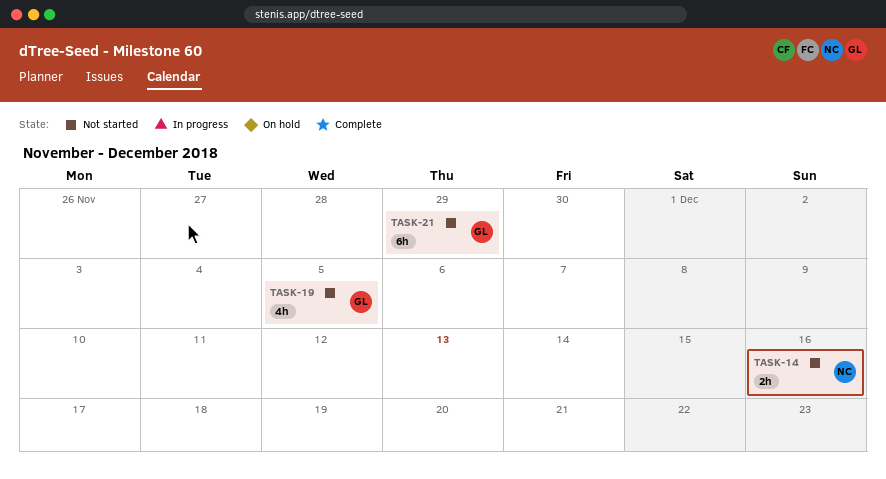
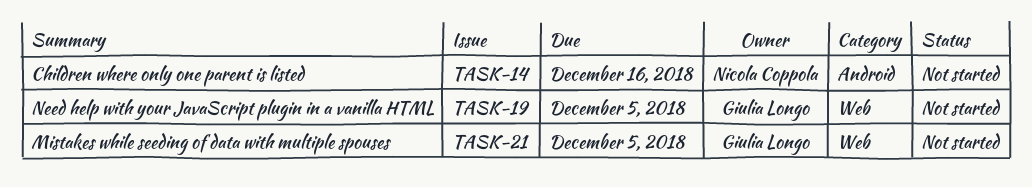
TASK-21, due: Nov 29 -> Dec 5

